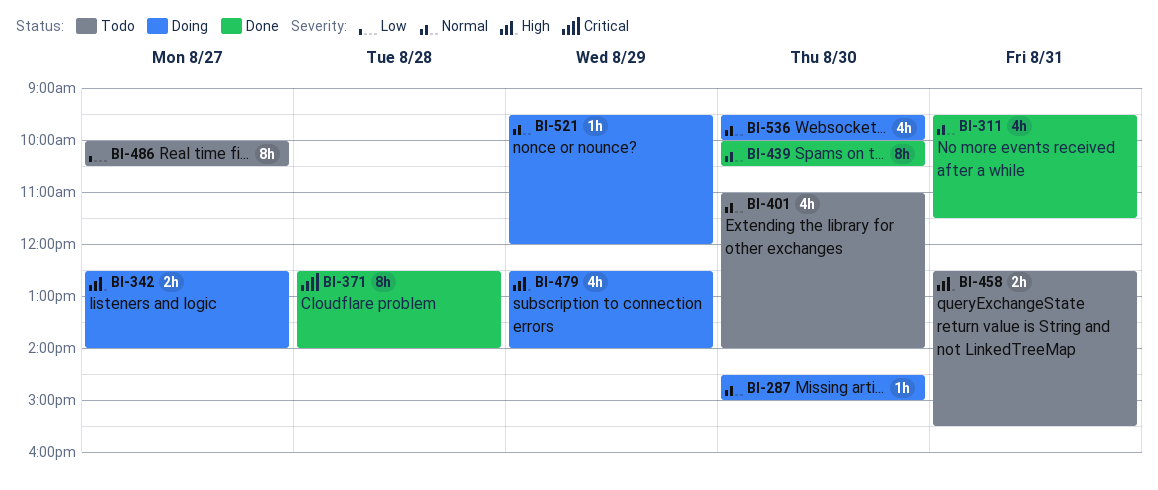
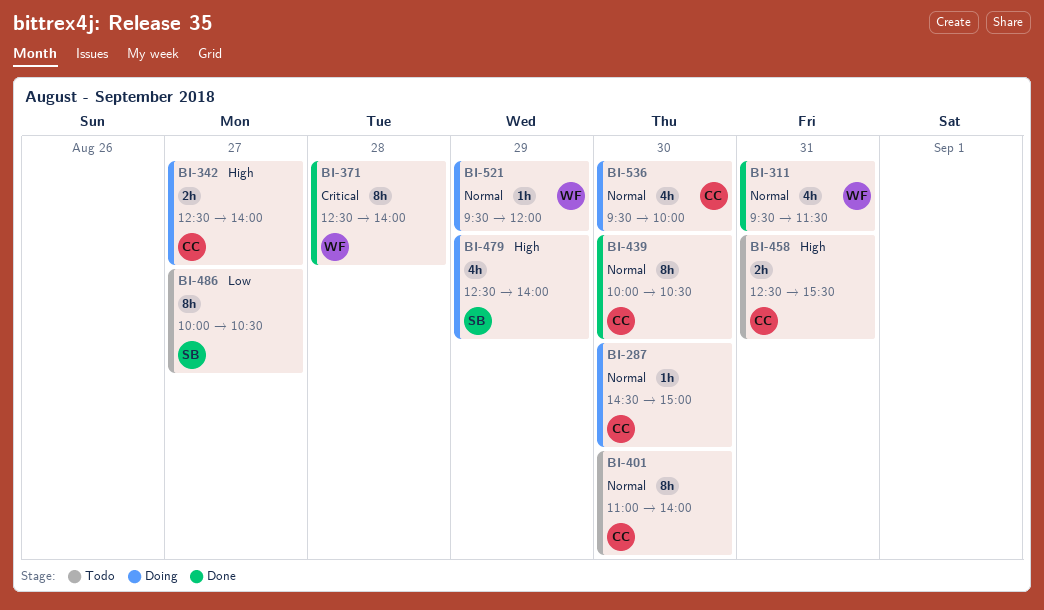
BI-401, estimate: 4h -> 8h

